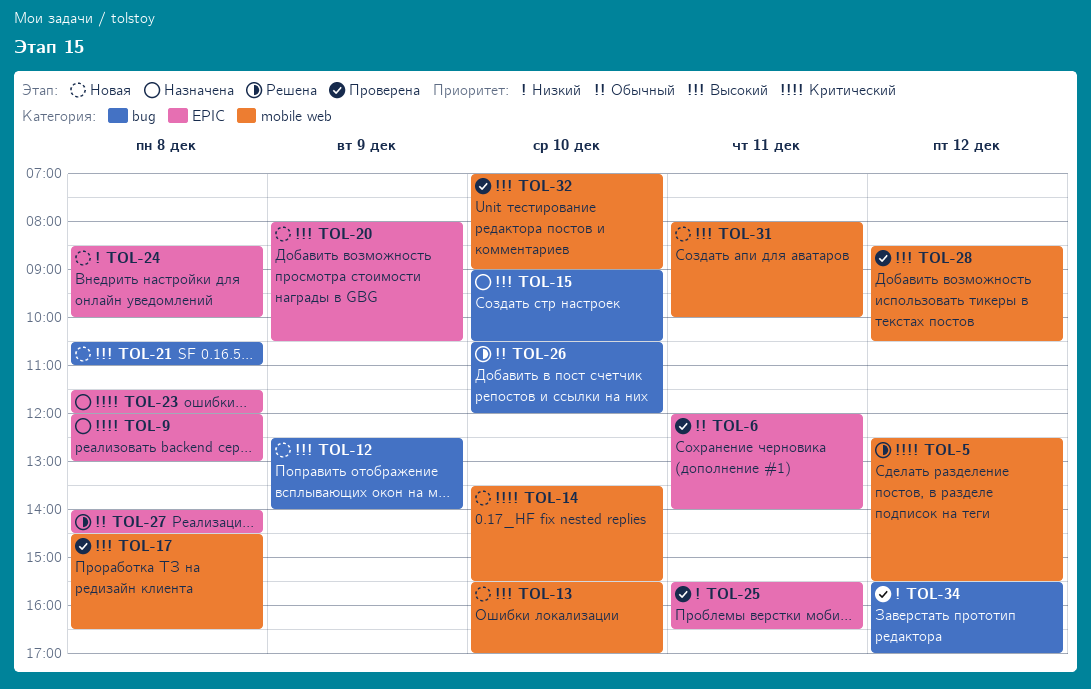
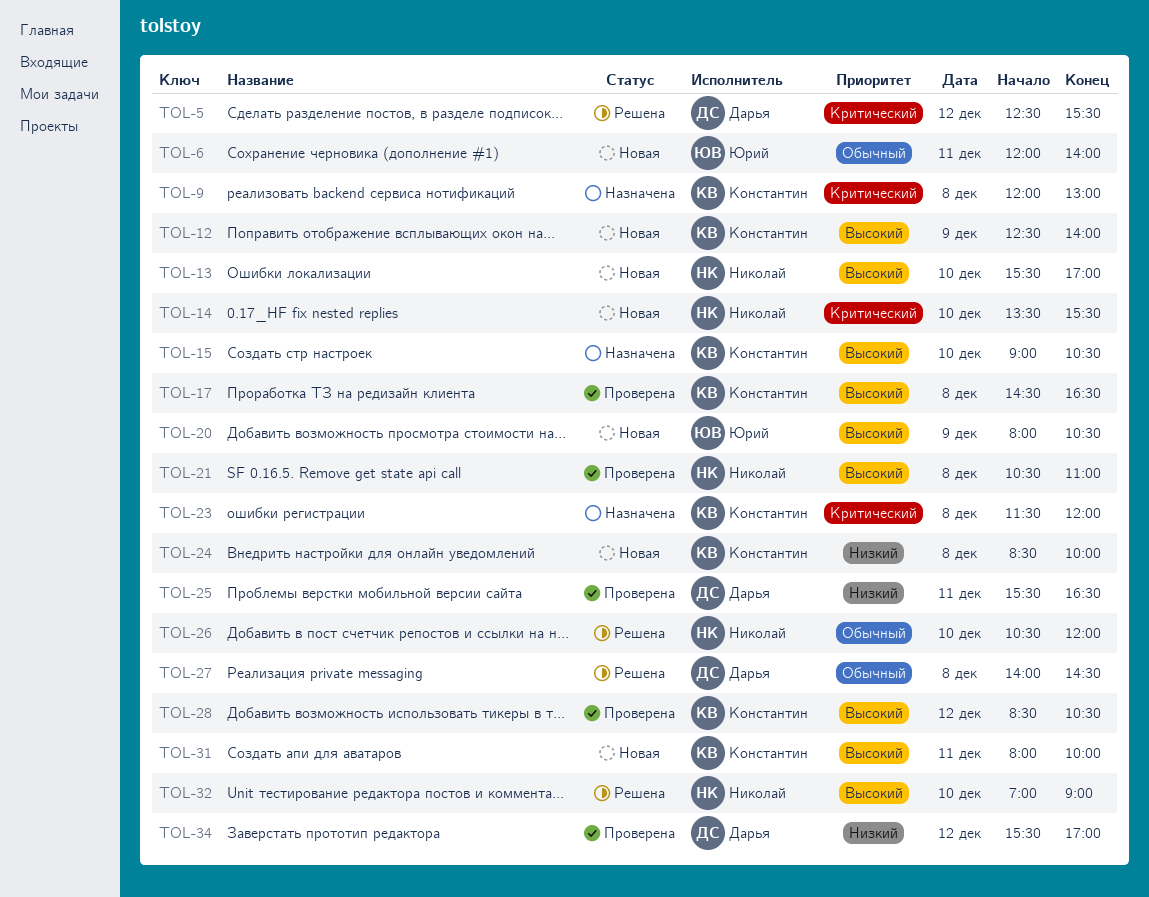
TOL-6, status: Проверена -> Новая
TOL-21, status: Новая -> Проверена
TOL-32, status: Проверена -> Решена

